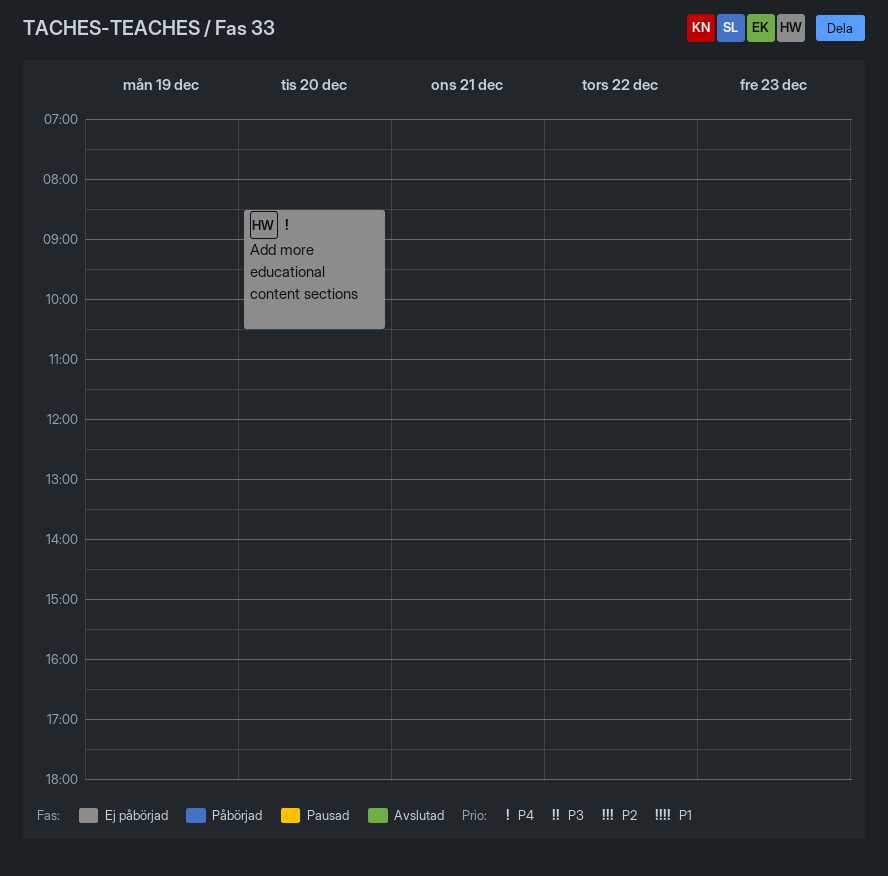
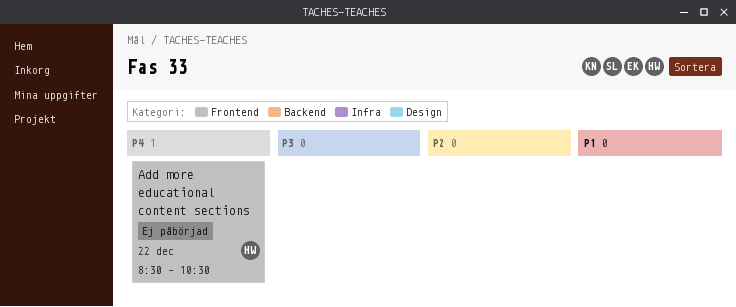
Add more educational content sections, day: Dec 20 -> Dec 22

